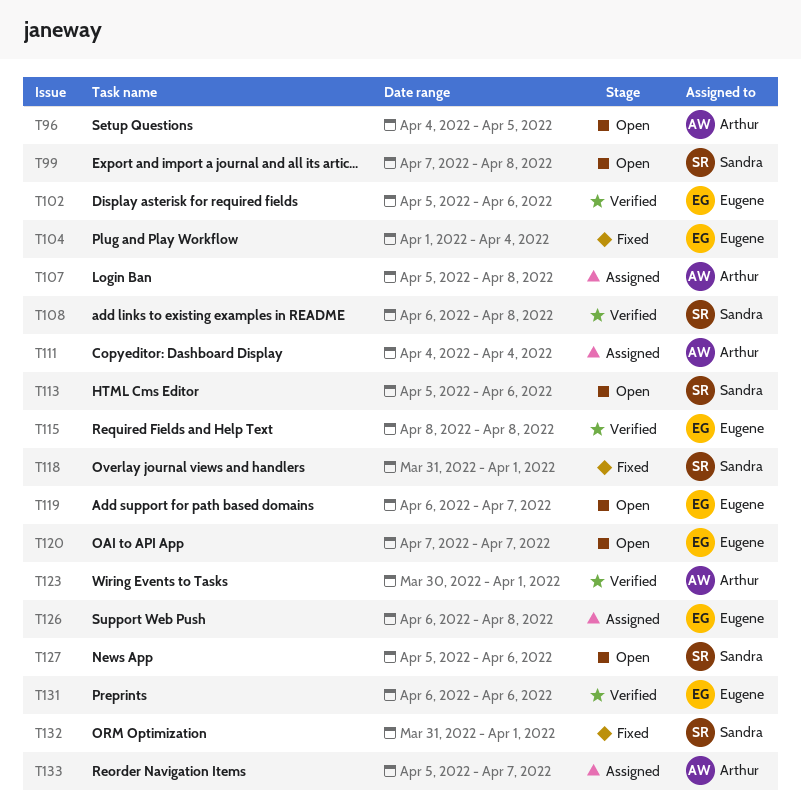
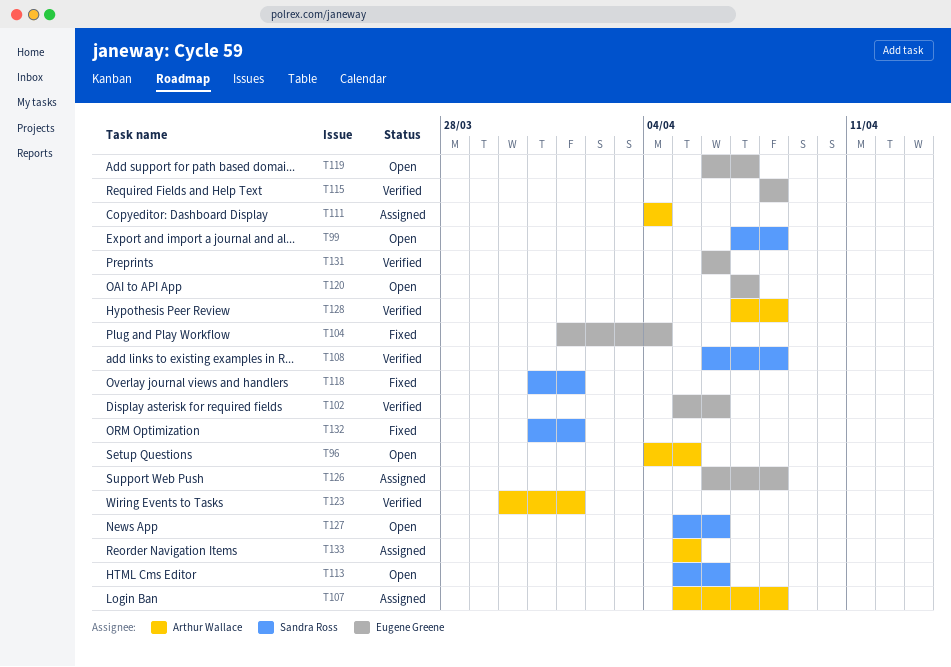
T128: none -> present
T133, due: Apr 7 -> Apr 5

